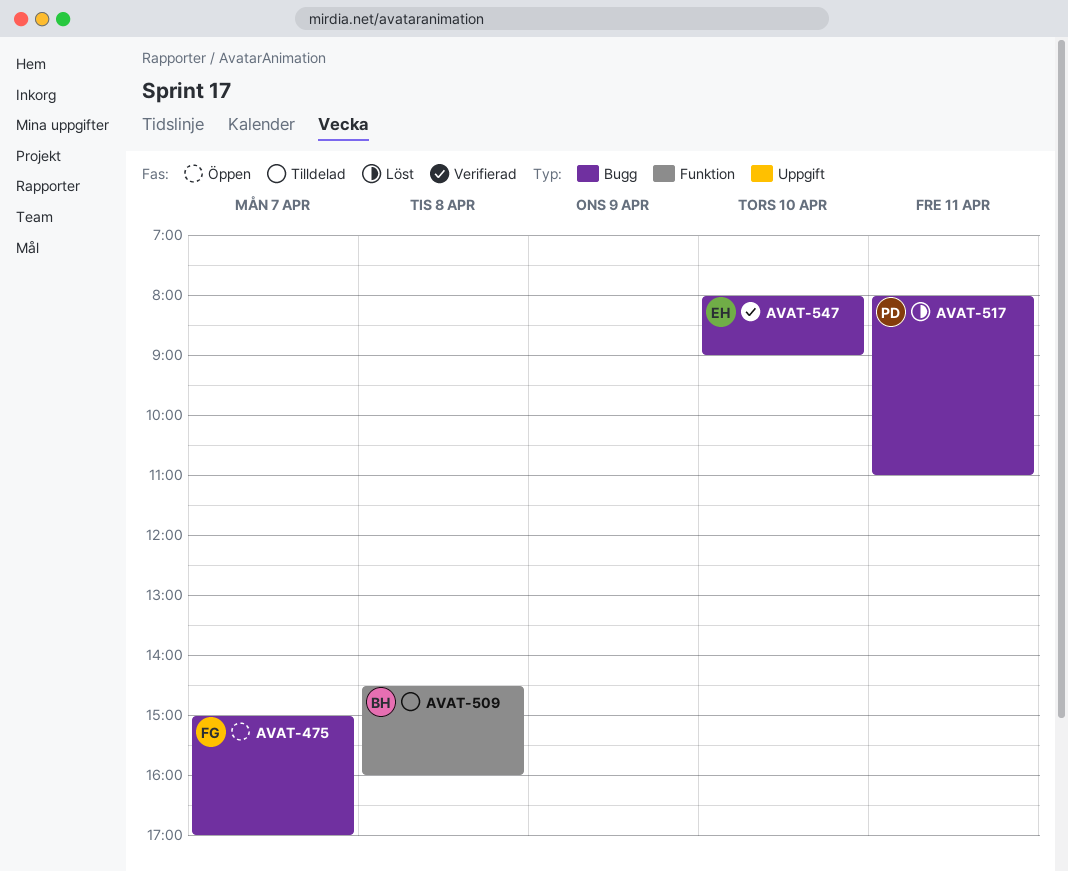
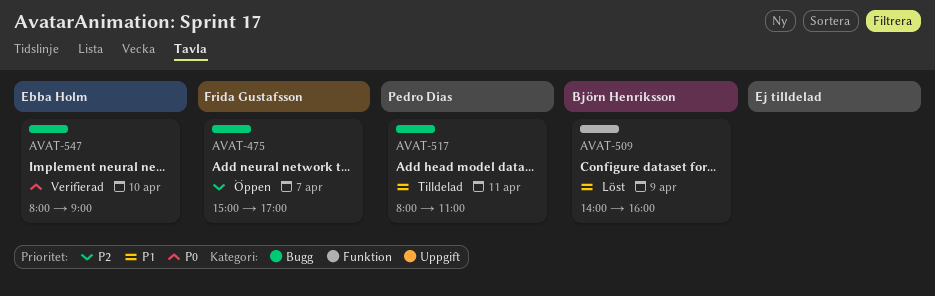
AVAT-509, status: Tilldelad -> Löst
AVAT-509, day: Apr 8 -> Apr 9
AVAT-509, begins: 14:30 -> 14:00
AVAT-517, status: Löst -> Tilldelad

